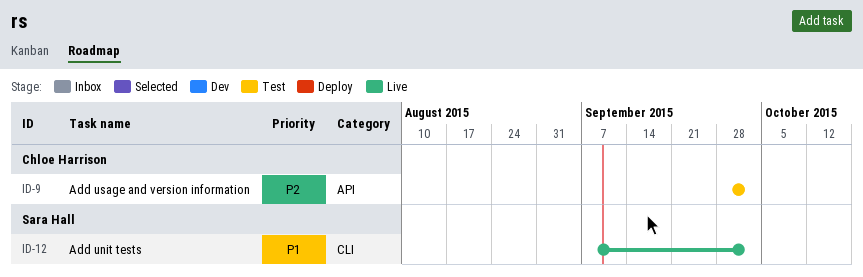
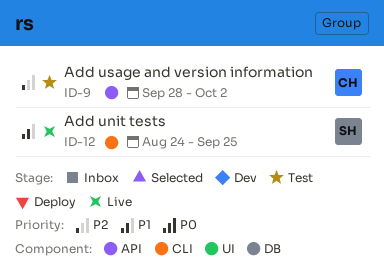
ID-12, start: Sep 7 -> Aug 24
ID-12, due: Oct 2 -> Sep 25

